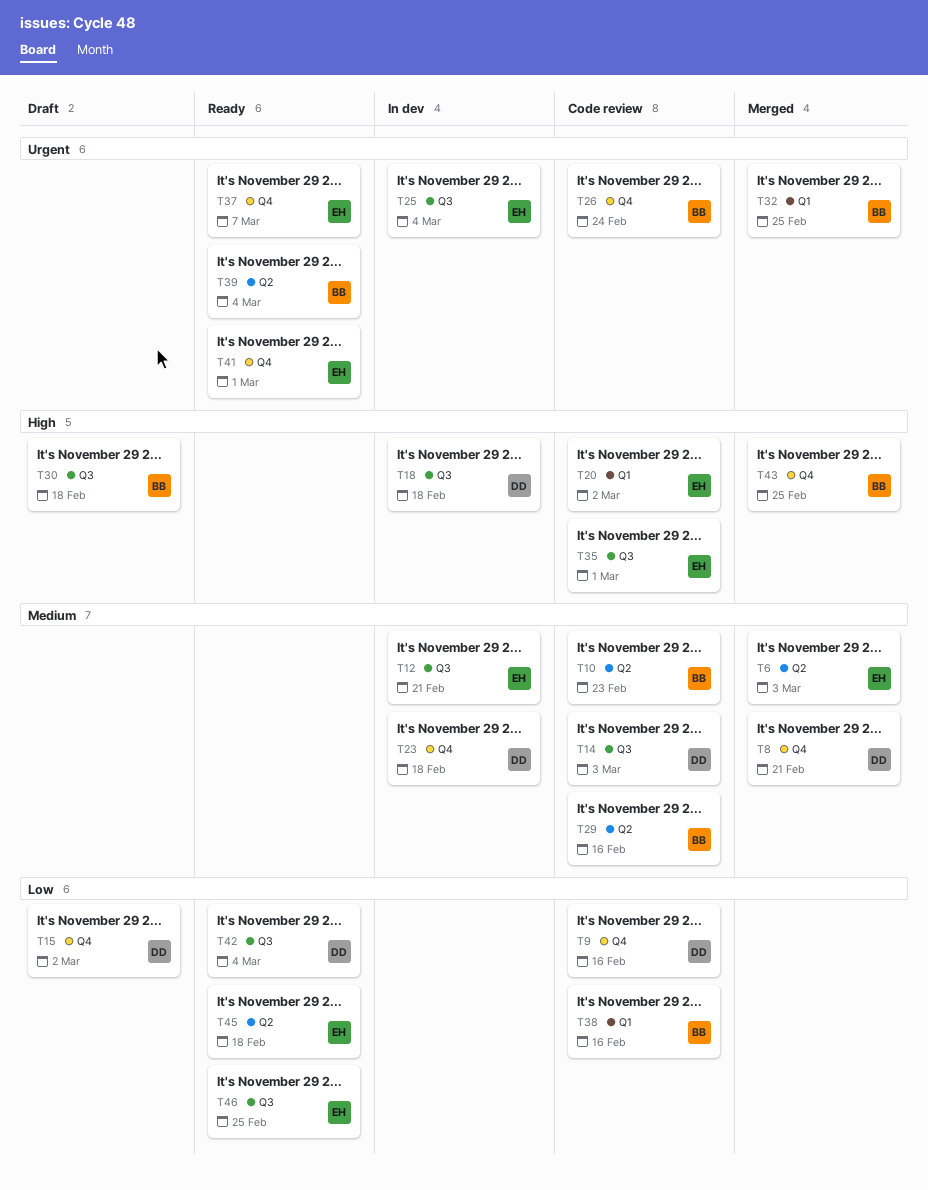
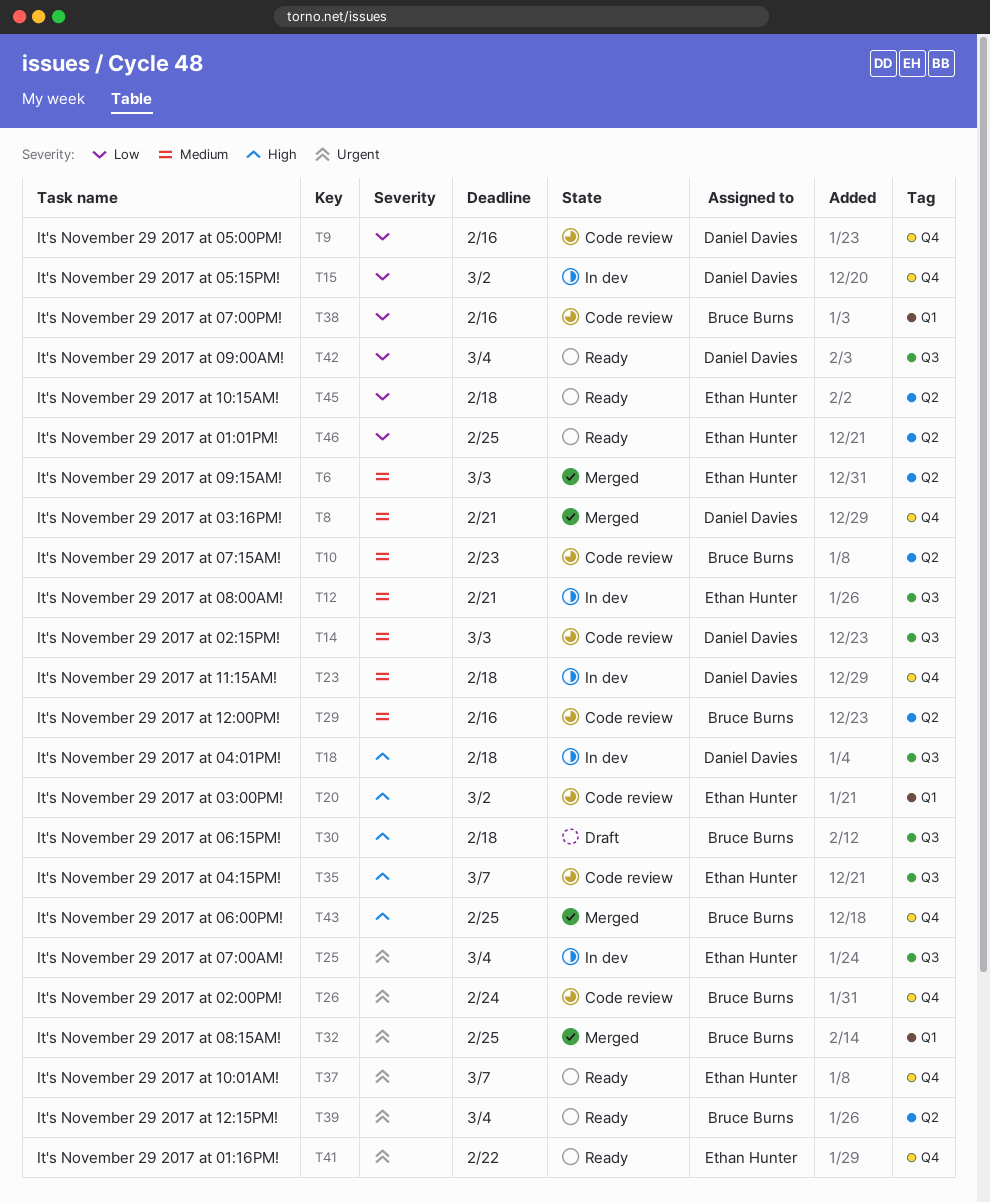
T15, status: Draft -> In dev
T35, due: Mar 1 -> Mar 7
T41, due: Mar 1 -> Feb 22
T46, label: Q3 -> Q2

